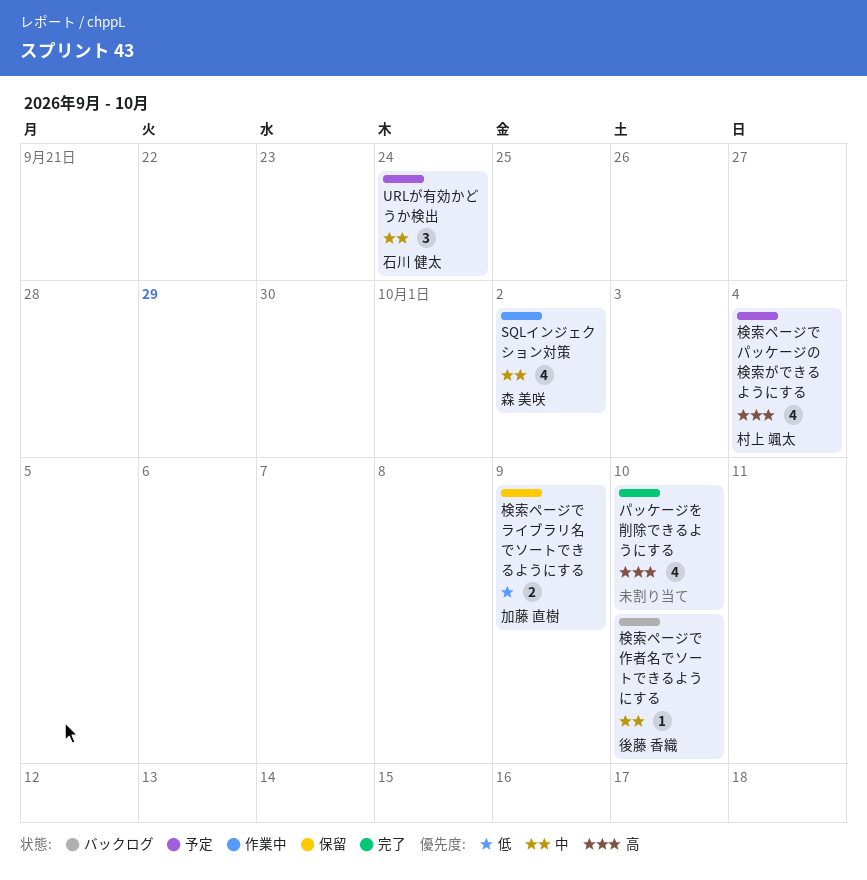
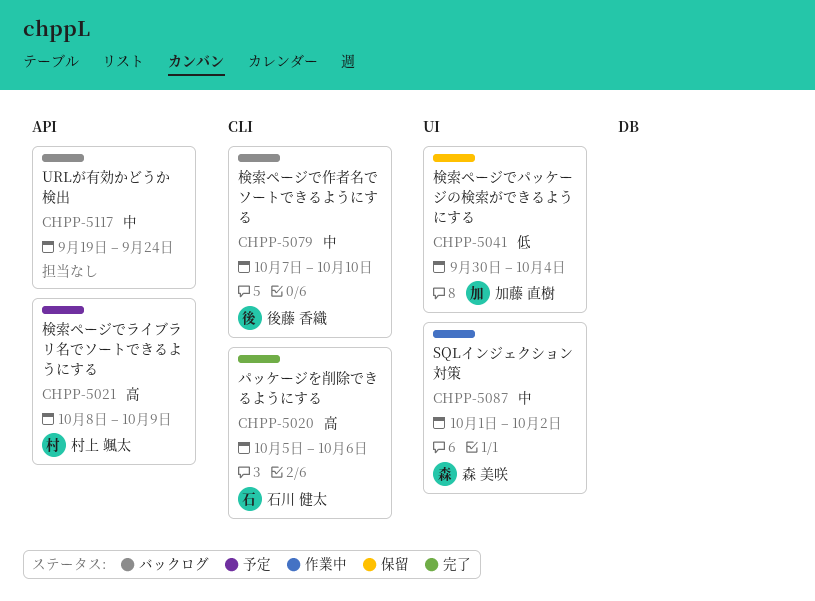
URLが有効かどうか検出, status: 予定 -> バックログ
URLが有効かどうか検出, owner: 石川 健太 -> none
パッケージを削除できるようにする, owner: none -> 石川 健太
パッケージを削除できるようにする, due: Oct 10 -> Oct 6
検索ページでパッケージの検索ができるようにする, status: 予定 -> 保留
検索ページでパッケージの検索ができるようにする, owner: 村上 颯太 -> 加藤 直樹
検索ページでパッケージの検索ができるようにする, priority: 高 -> 低
検索ページでライブラリ名でソートできるようにする, status: 保留 -> 予定
検索ページでライブラリ名でソートできるようにする, owner: 加藤 直樹 -> 村上 颯太
検索ページでライブラリ名でソートできるようにする, priority: 低 -> 高

